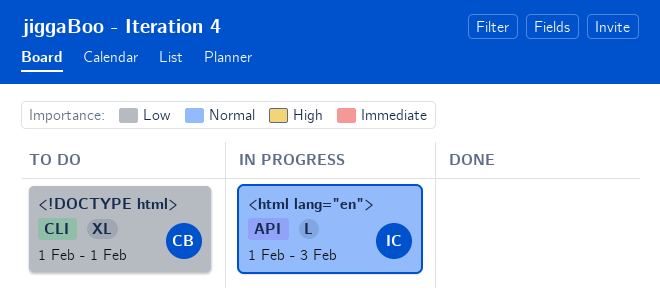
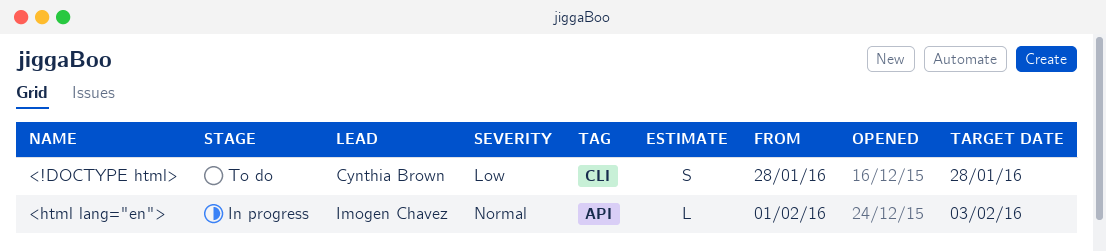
<!DOCTYPE html>, estimate: XL -> S
<!DOCTYPE html>, start: Feb 1 -> Jan 28
<!DOCTYPE html>, due: Feb 1 -> Jan 28

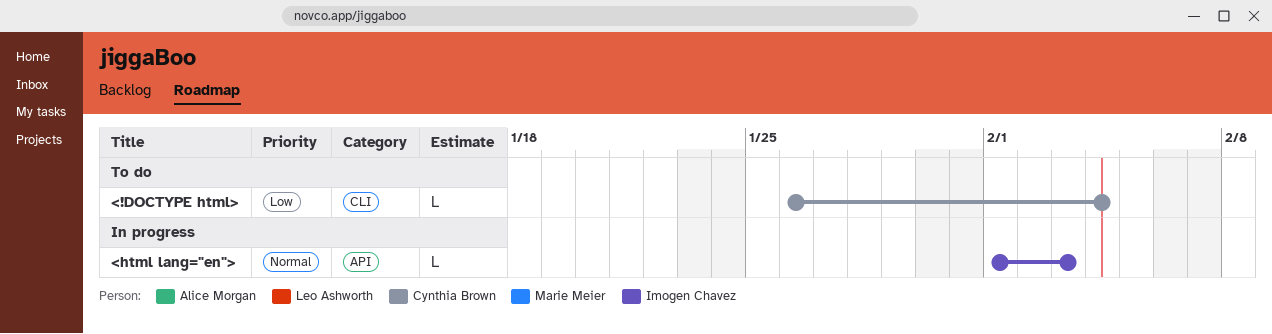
<!DOCTYPE html>, estimate: S -> L
<!DOCTYPE html>, start: Jan 28 -> Jan 26
<!DOCTYPE html>, due: Jan 28 -> Feb 4

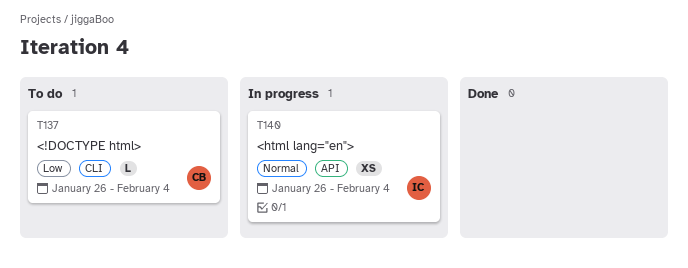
<html lang="en">, estimate: L -> XS
<html lang="en">, start: Feb 1 -> Jan 26
<html lang="en">, due: Feb 3 -> Feb 4

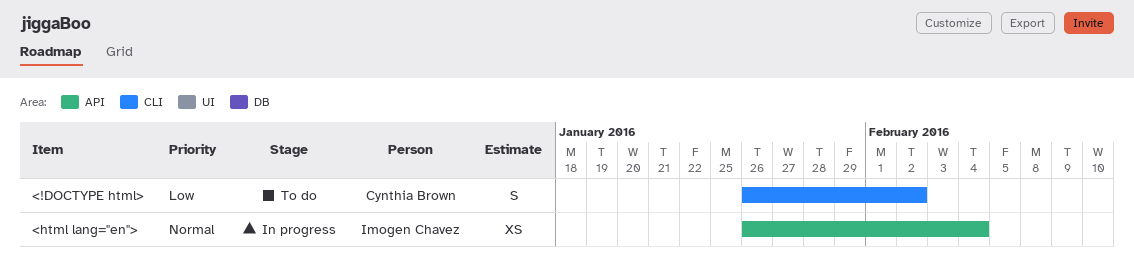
<!DOCTYPE html>, estimate: L -> S
<!DOCTYPE html>, due: Feb 4 -> Feb 2

